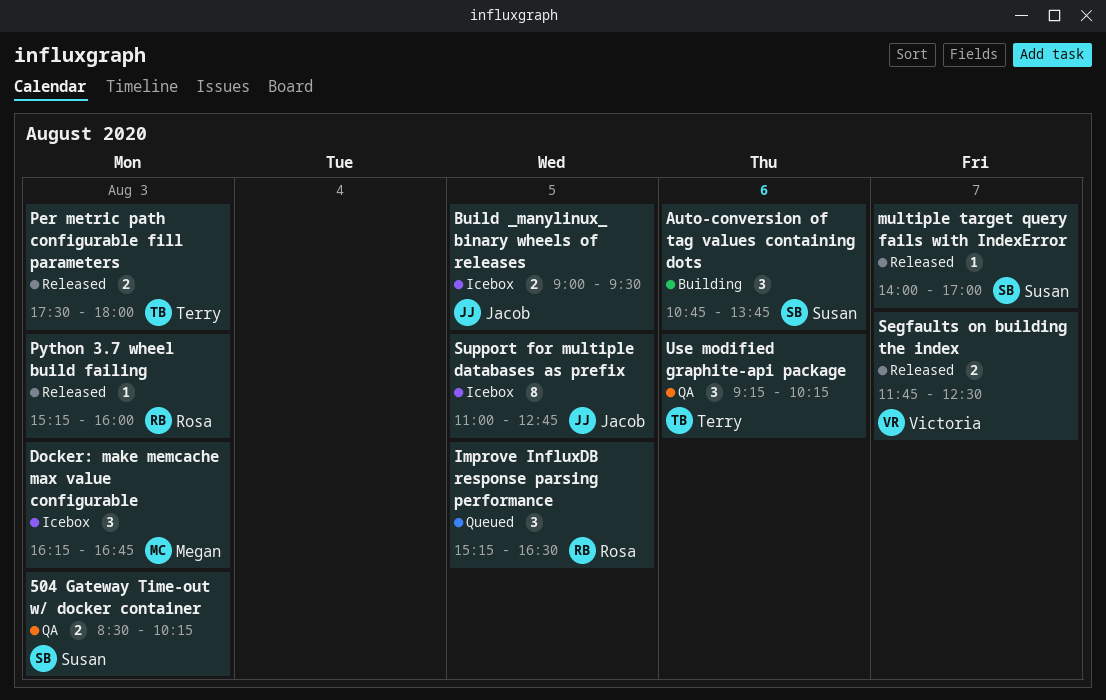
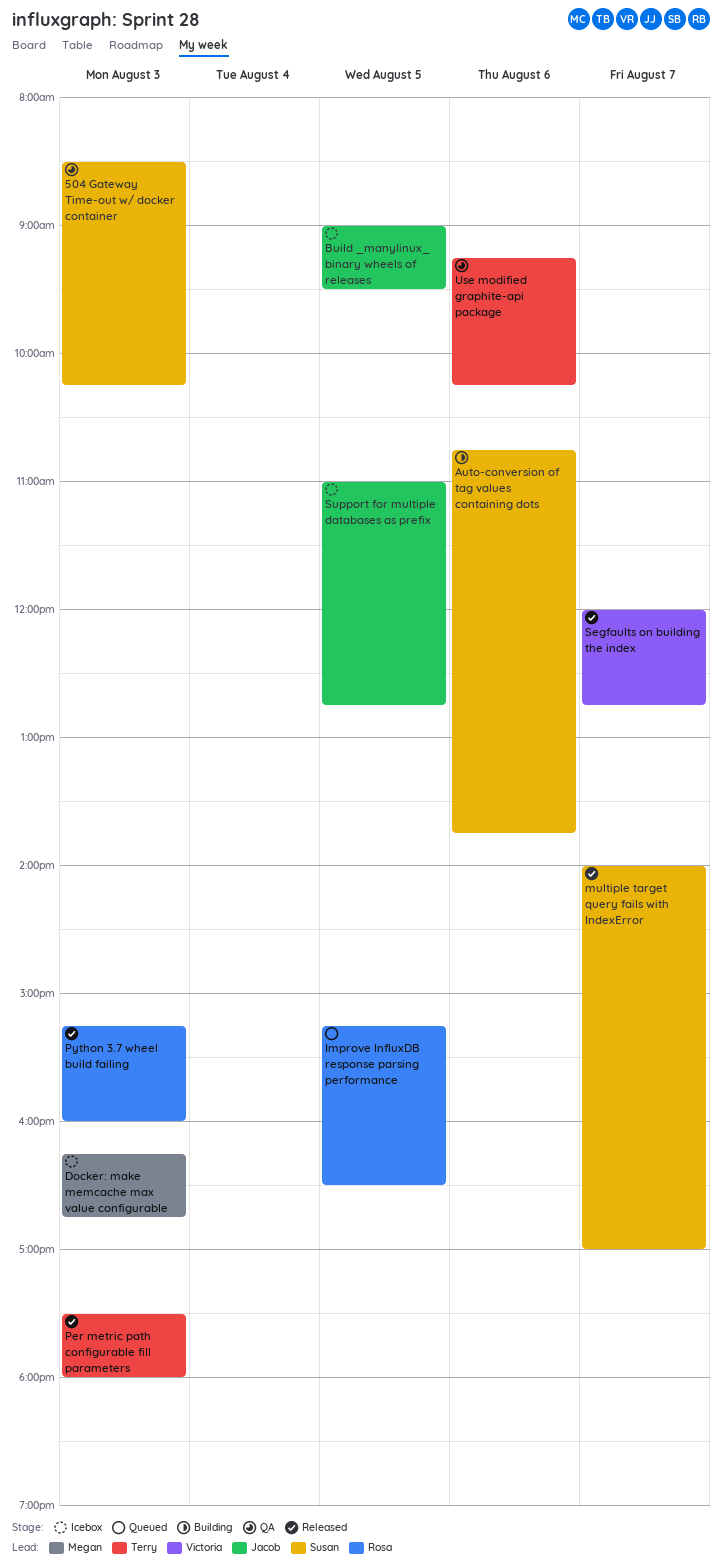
Segfaults on building the index, begins: 11:45 -> 12:00
Segfaults on building the index, ends: 12:30 -> 12:45

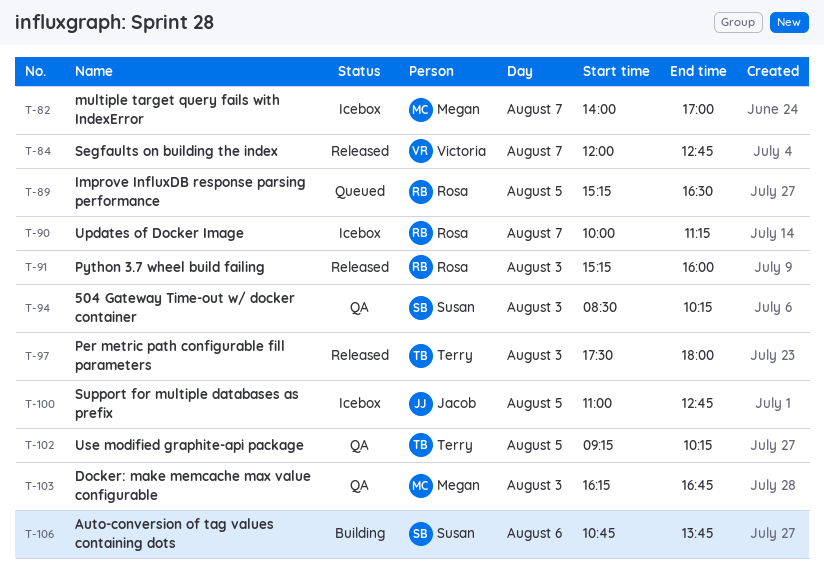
Build _manylinux_ binary wheels of releases: present -> none
Docker: make memcache max value configurable, status: Icebox -> QA
multiple target query fails with IndexError, status: Released -> Icebox
multiple target query fails with IndexError, owner: Susan -> Megan
Updates of Docker Image: none -> present
Use modified graphite-api package, day: Aug 6 -> Aug 5

